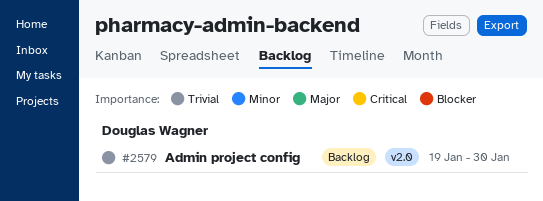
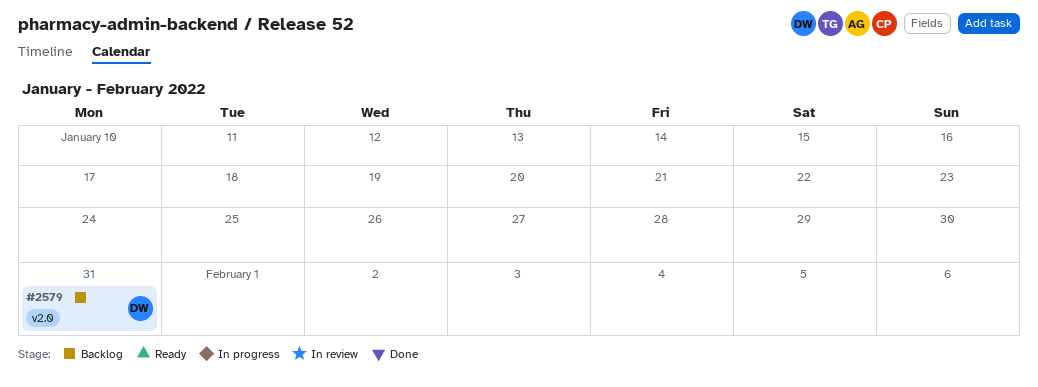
#2579, due: Jan 30 -> Jan 31

